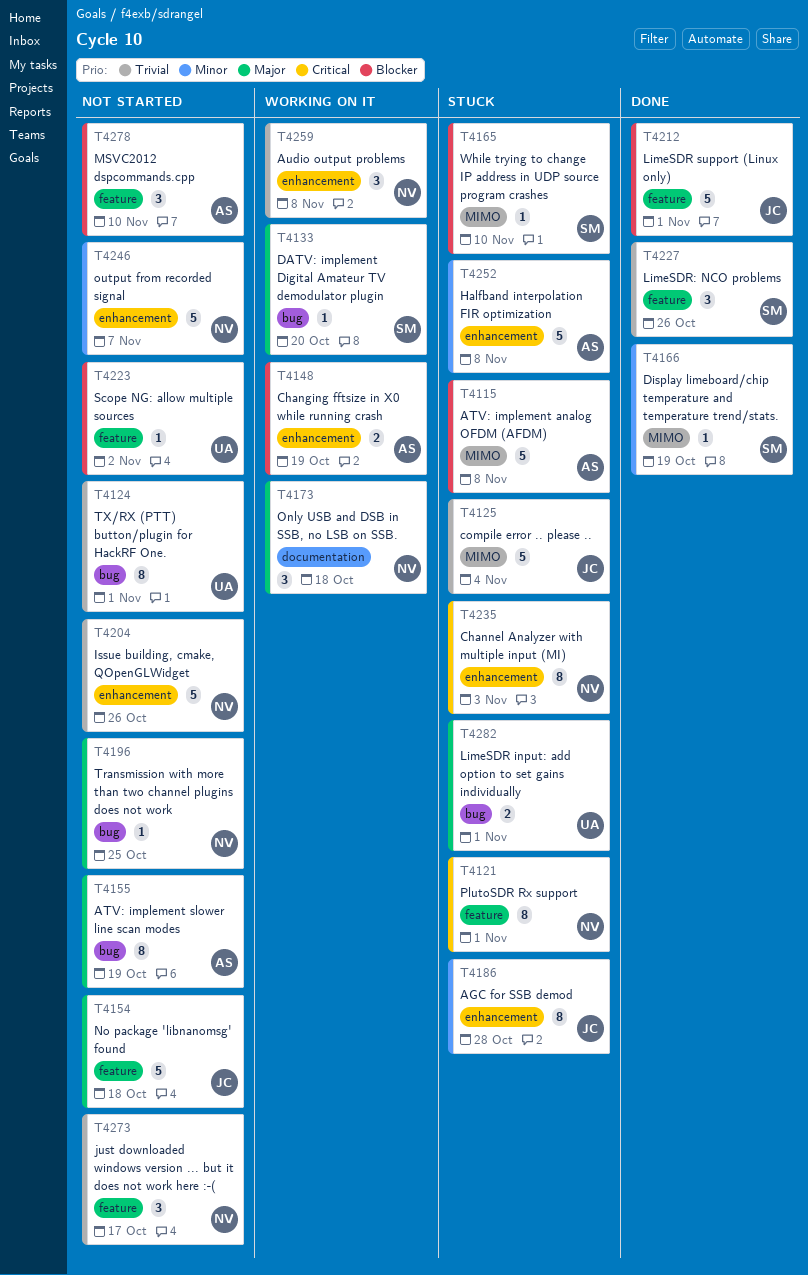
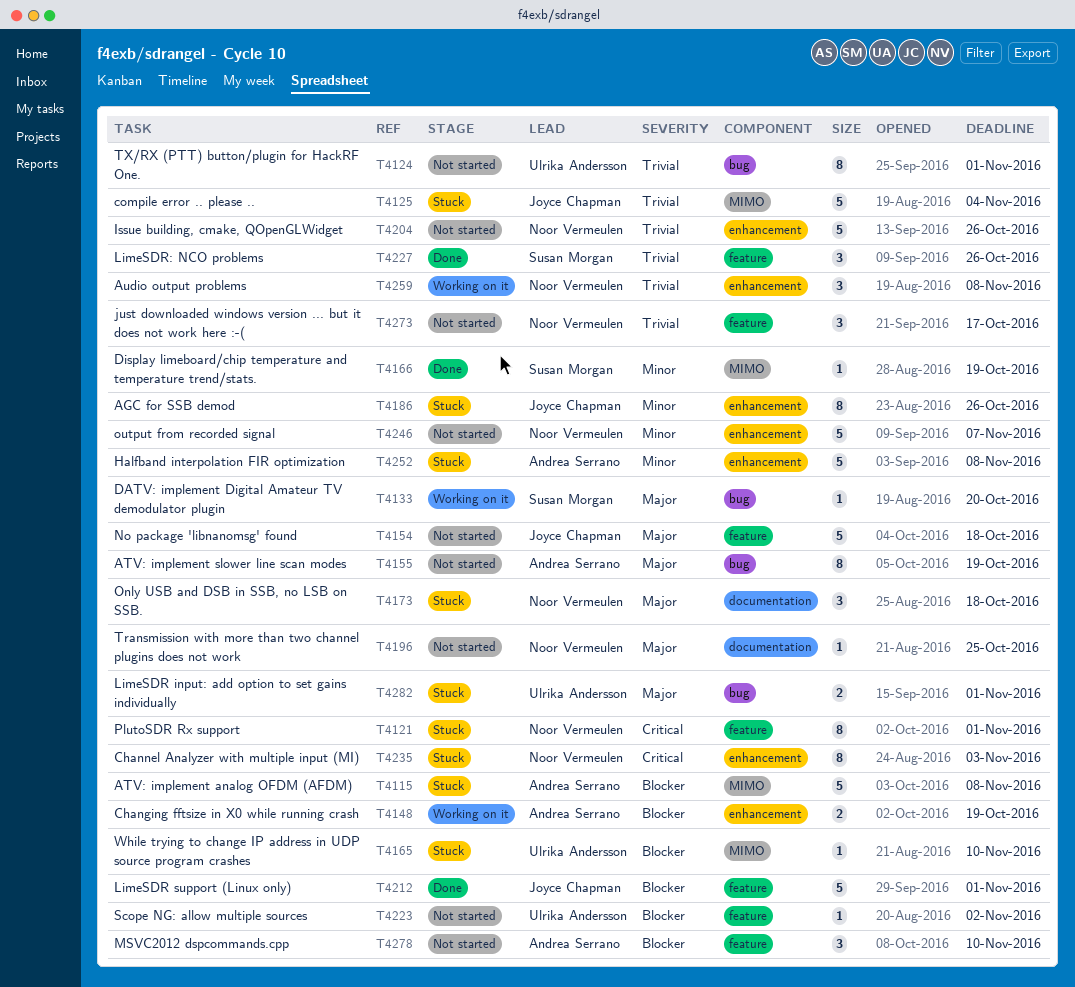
T4165, owner: Susan Morgan -> Ulrika Andersson
T4173, status: Working on it -> Stuck
T4186, due: Oct 28 -> Oct 26
T4196, label: bug -> documentation

